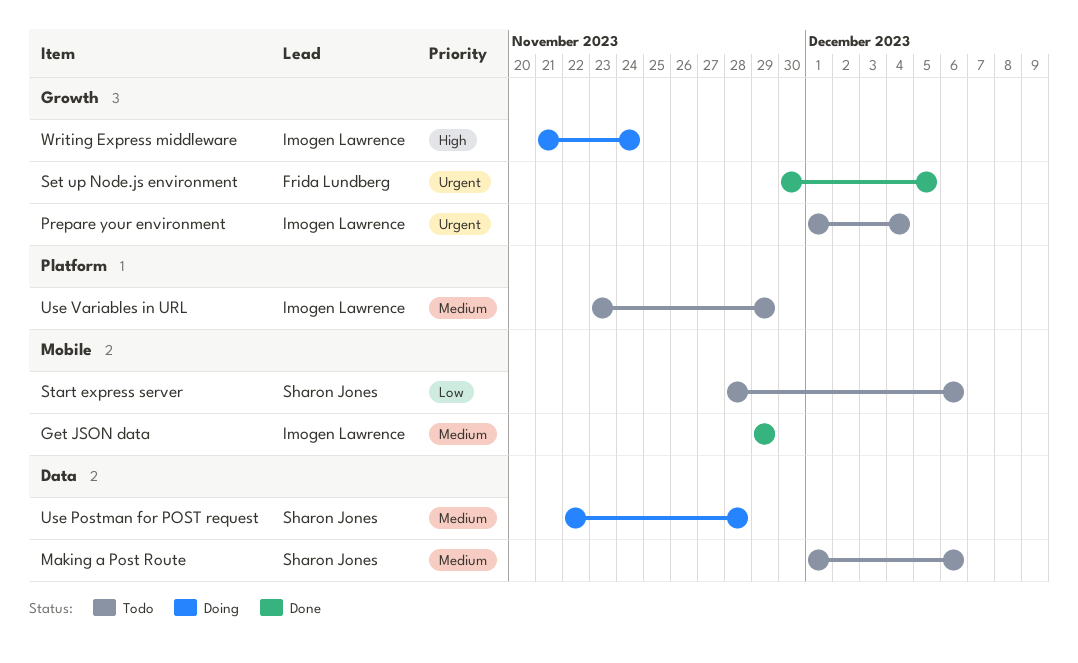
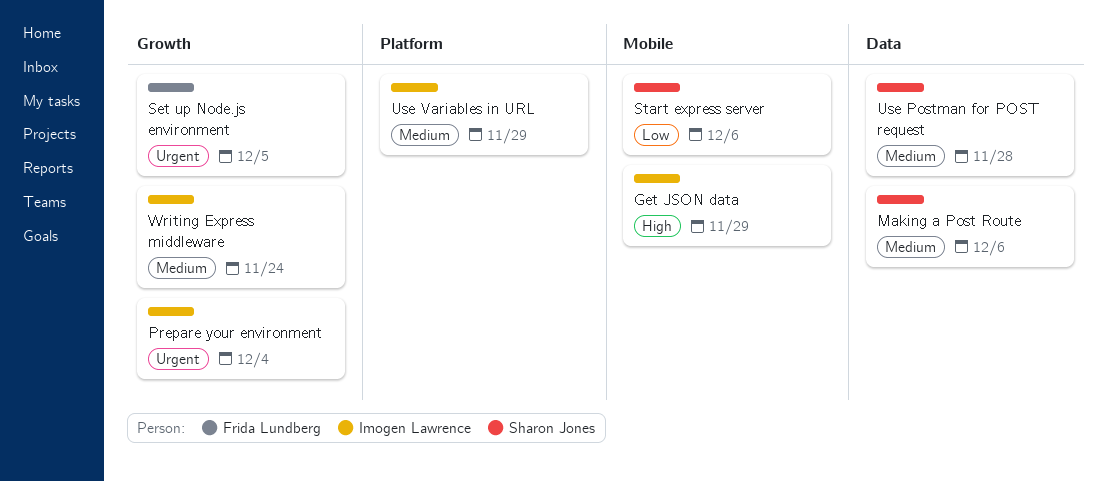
Get JSON data, priority: Medium -> High
Writing Express middleware, priority: High -> Medium

